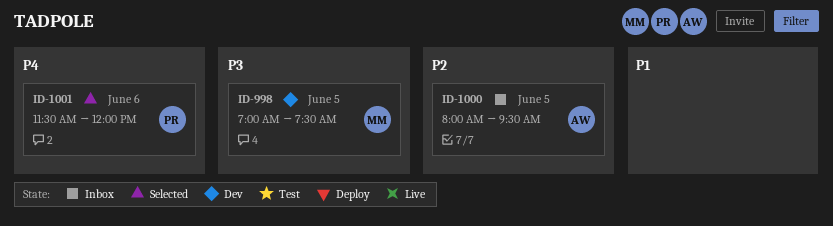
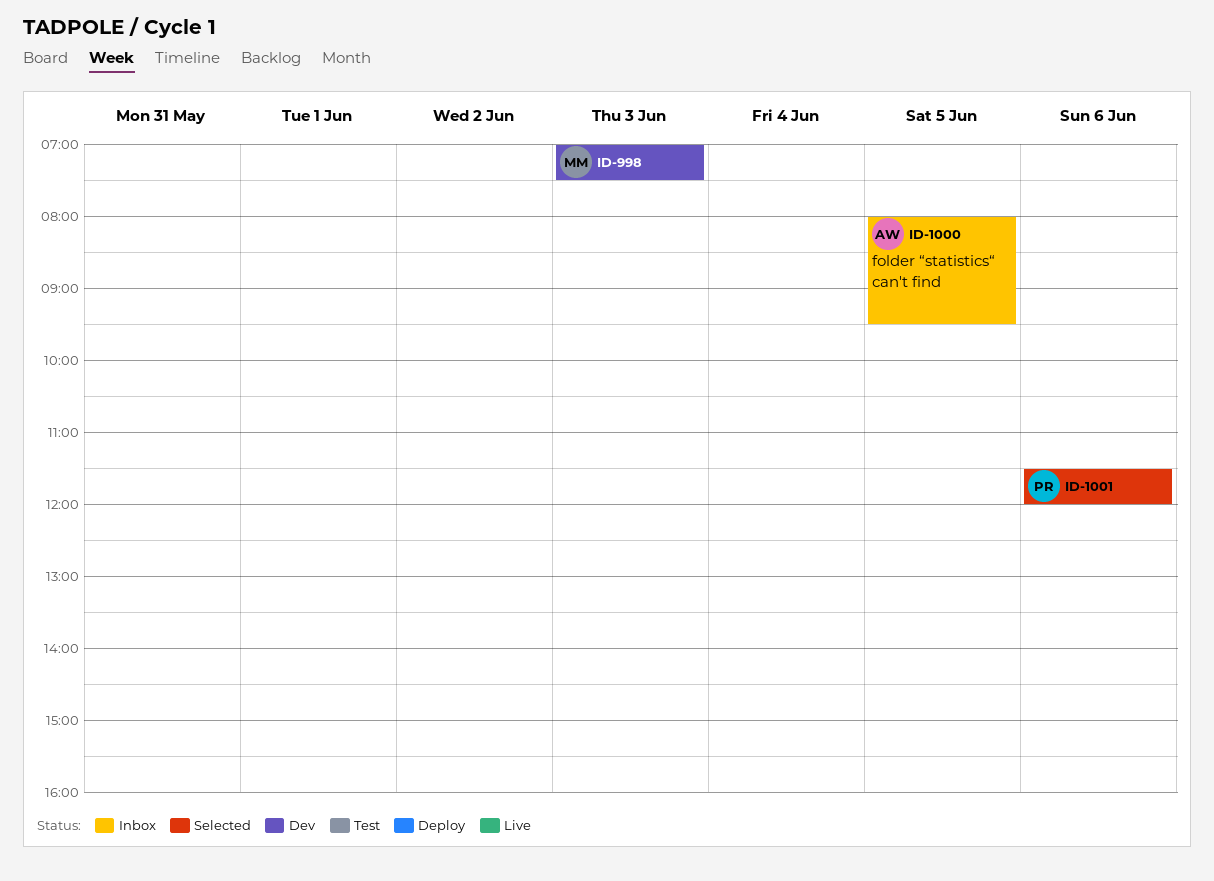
ID-998, day: Jun 5 -> Jun 3

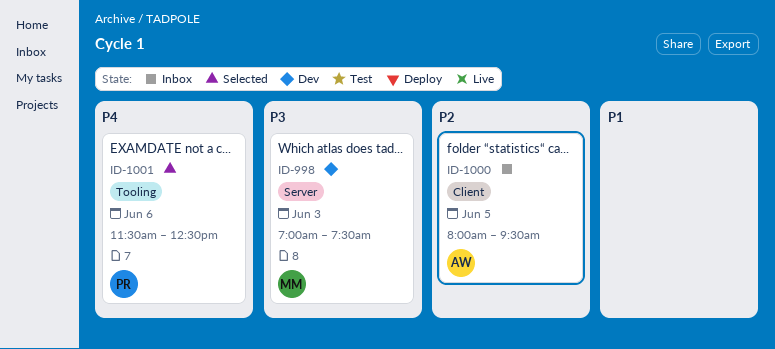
ID-1001, ends: 12:00 -> 12:30

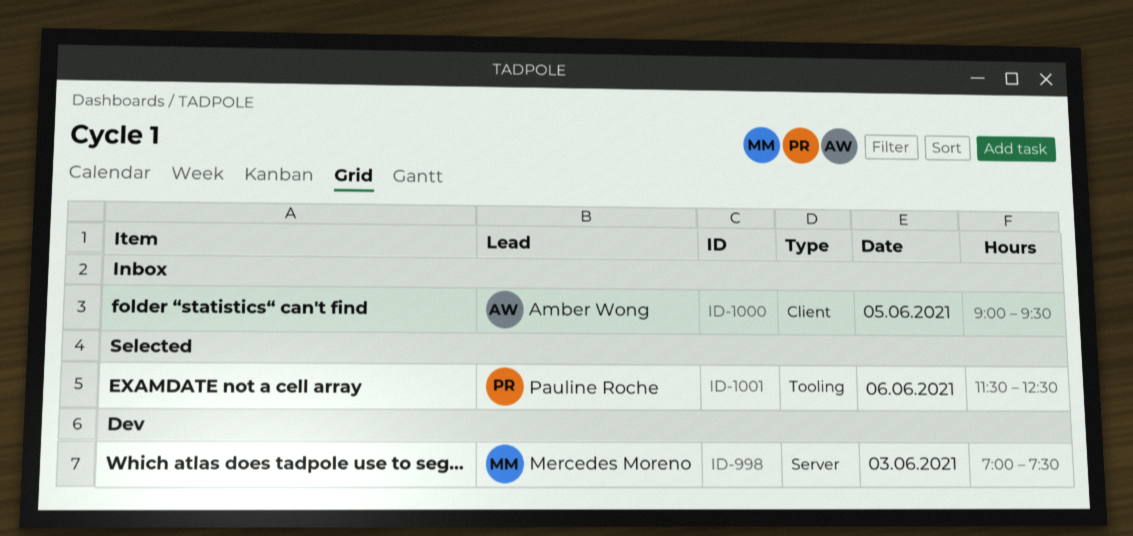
ID-1000, begins: 08:00 -> 09:00

